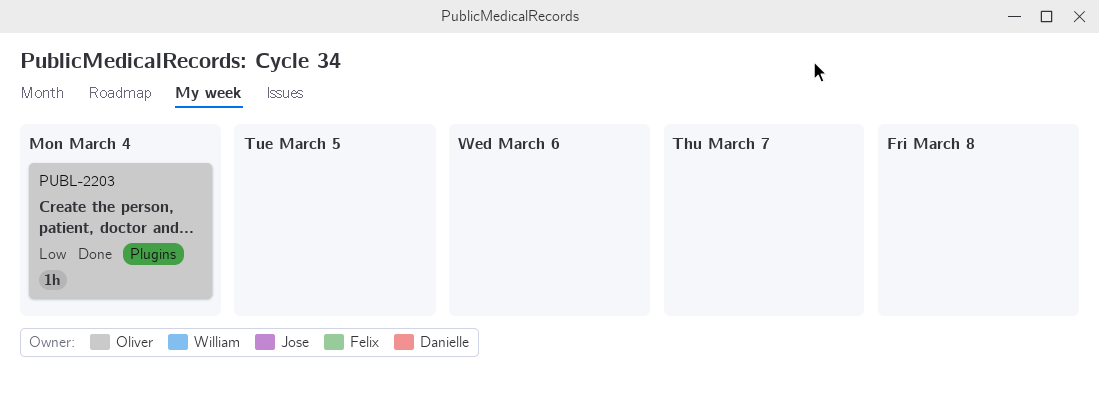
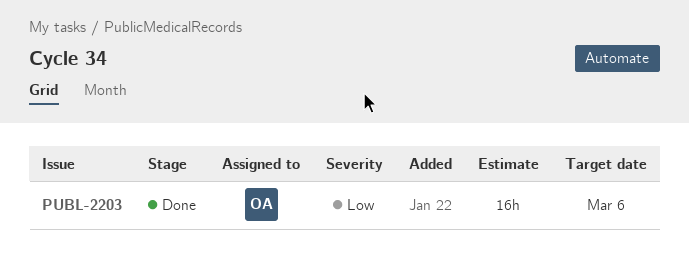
PUBL-2203, estimate: 1h -> 16h
PUBL-2203, due: Mar 4 -> Mar 6

